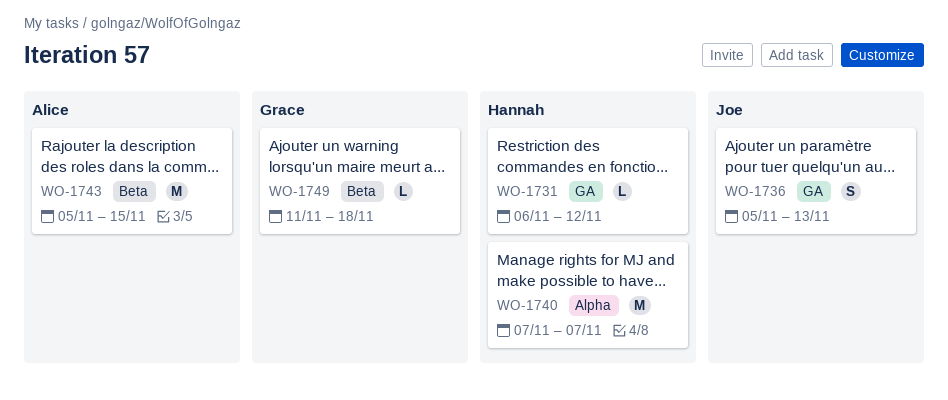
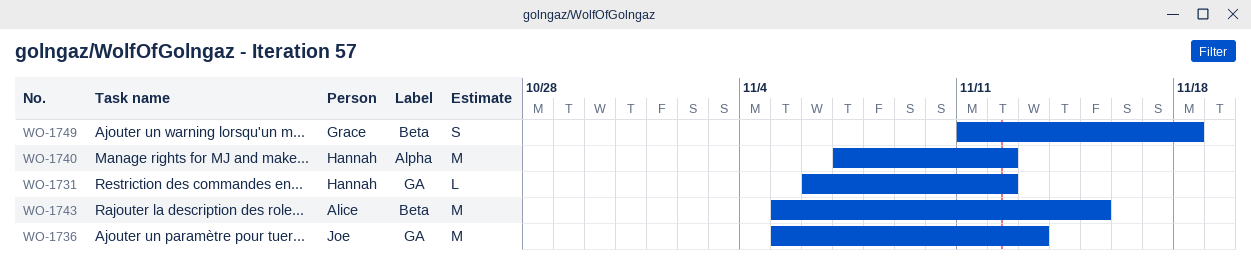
WO-1736, estimate: S -> M
WO-1740, due: Nov 7 -> Nov 12
WO-1749, estimate: L -> S

